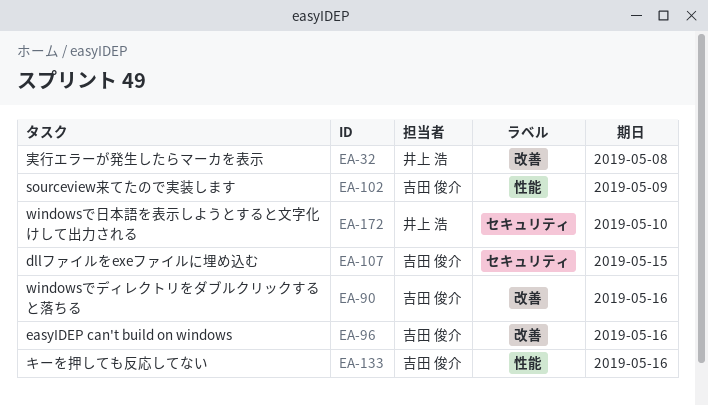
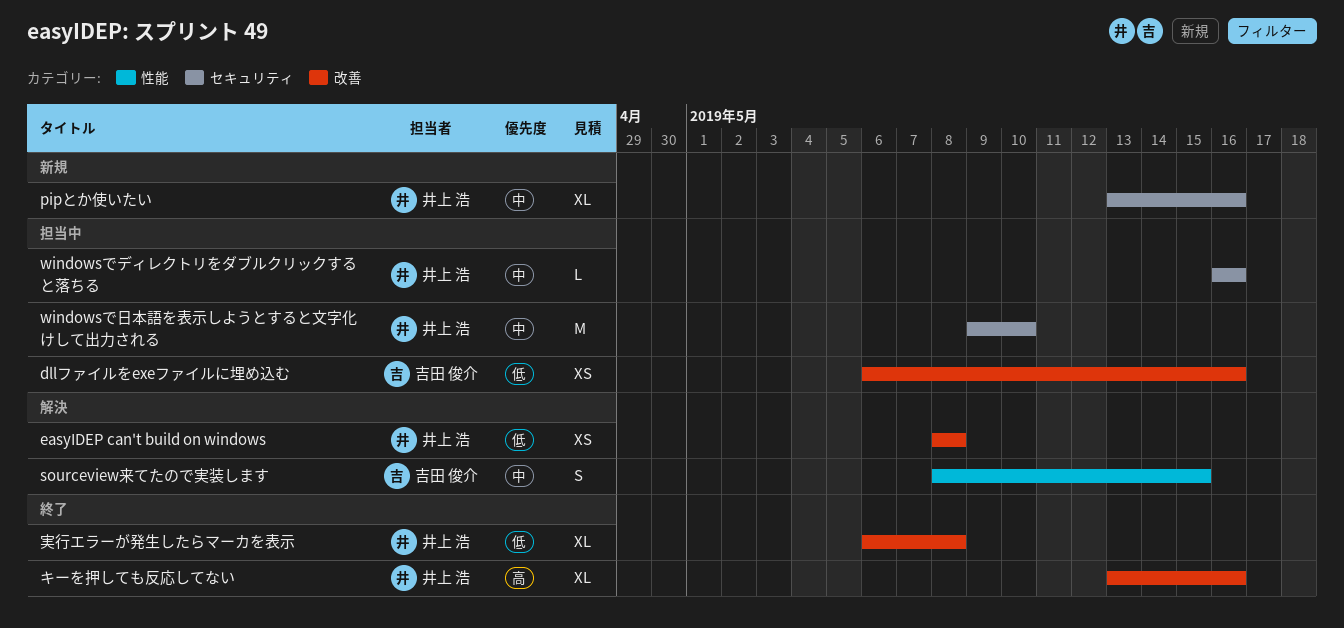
dllファイルをexeファイルに埋め込む, label: セキュリティ -> 改善
dllファイルをexeファイルに埋め込む, due: May 15 -> May 16
easyIDEP can't build on windows, owner: 吉田 俊介 -> 井上 浩
easyIDEP can't build on windows, due: May 16 -> May 8
pipとか使いたい: none -> present
sourceview来てたので実装します, due: May 9 -> May 15
windowsでディレクトリをダブルクリックすると落ちる, owner: 吉田 俊介 -> 井上 浩
windowsでディレクトリをダブルクリックすると落ちる, label: 改善 -> セキュリティ
キーを押しても反応してない, owner: 吉田 俊介 -> 井上 浩
キーを押しても反応してない, label: 性能 -> 改善

